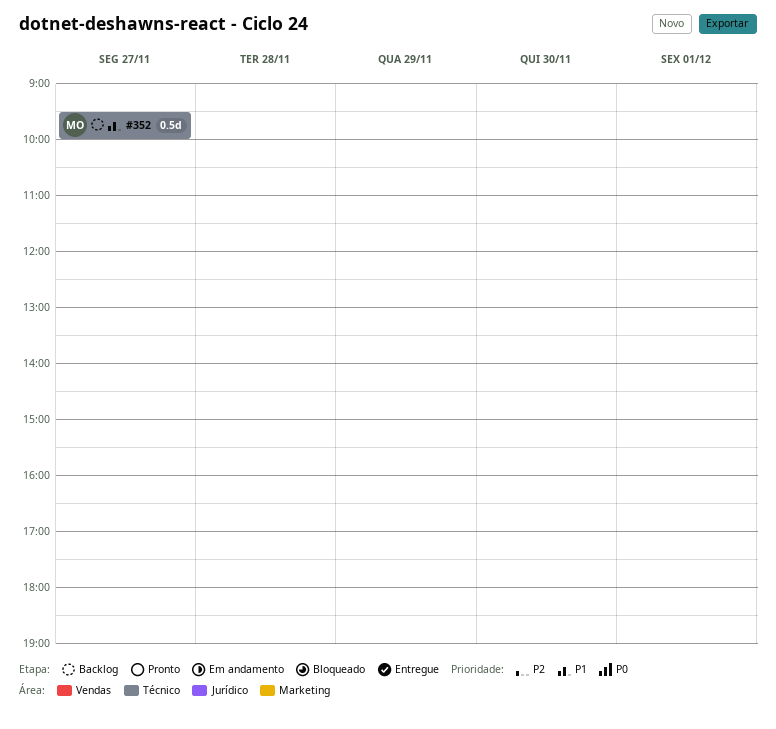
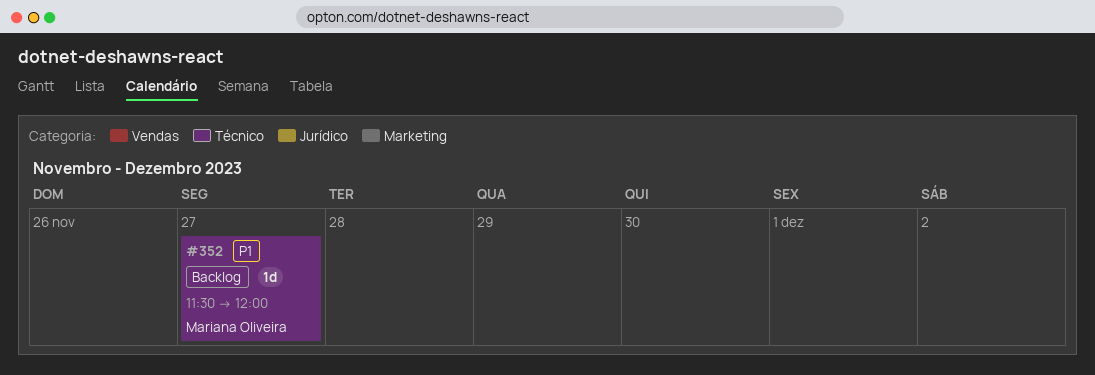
#352, estimate: 0.5d -> 1d
#352, begins: 09:30 -> 11:30
#352, ends: 10:00 -> 12:00

